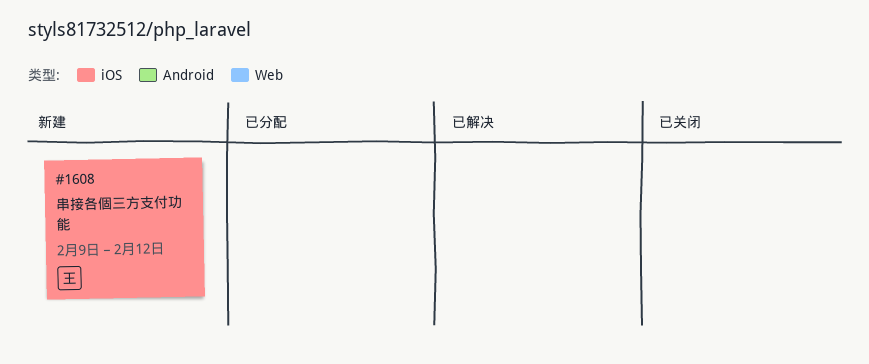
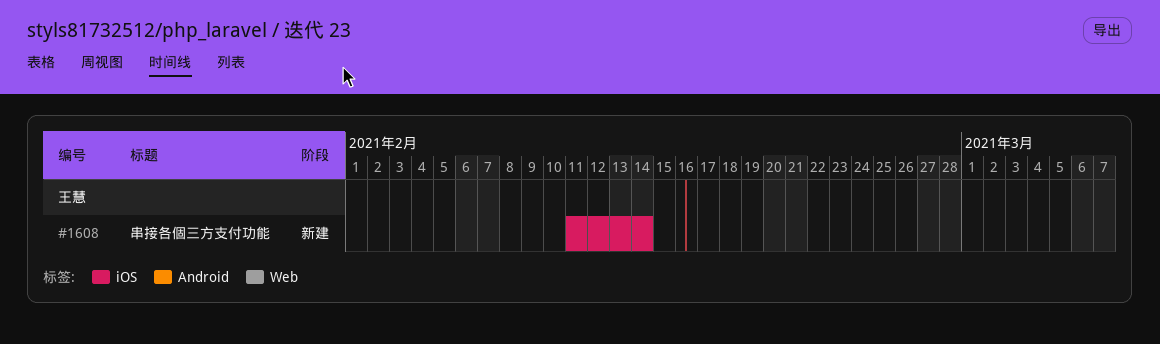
#1608, start: Feb 9 -> Feb 11
#1608, due: Feb 12 -> Feb 14

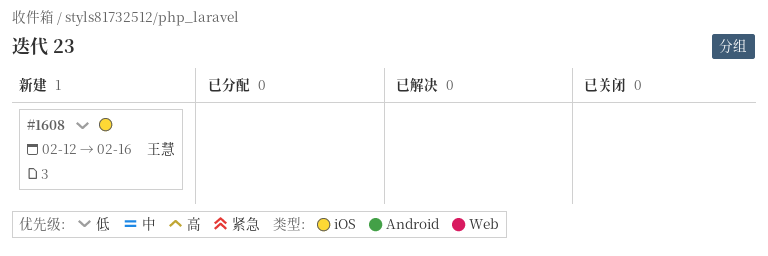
#1608, start: Feb 11 -> Feb 12
#1608, due: Feb 14 -> Feb 16

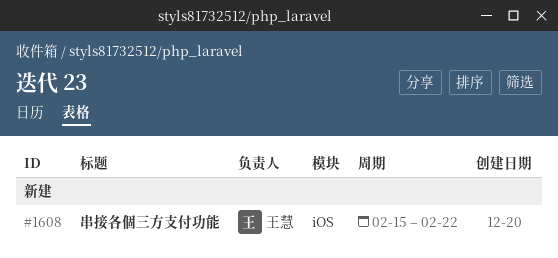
#1608, start: Feb 12 -> Feb 15
#1608, due: Feb 16 -> Feb 22

